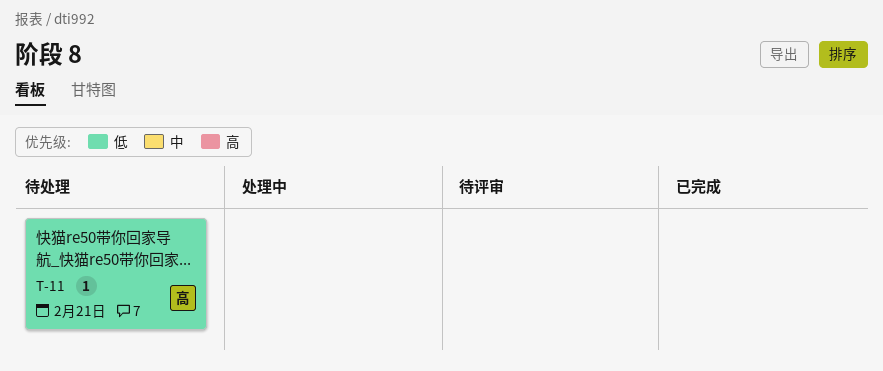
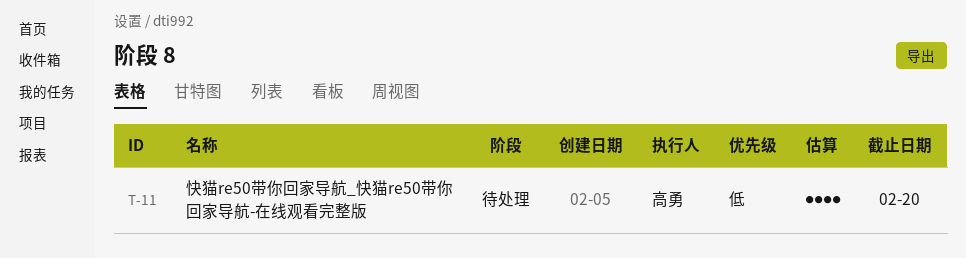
T-11, estimate: 1 -> 4
T-11, due: Feb 21 -> Feb 20

